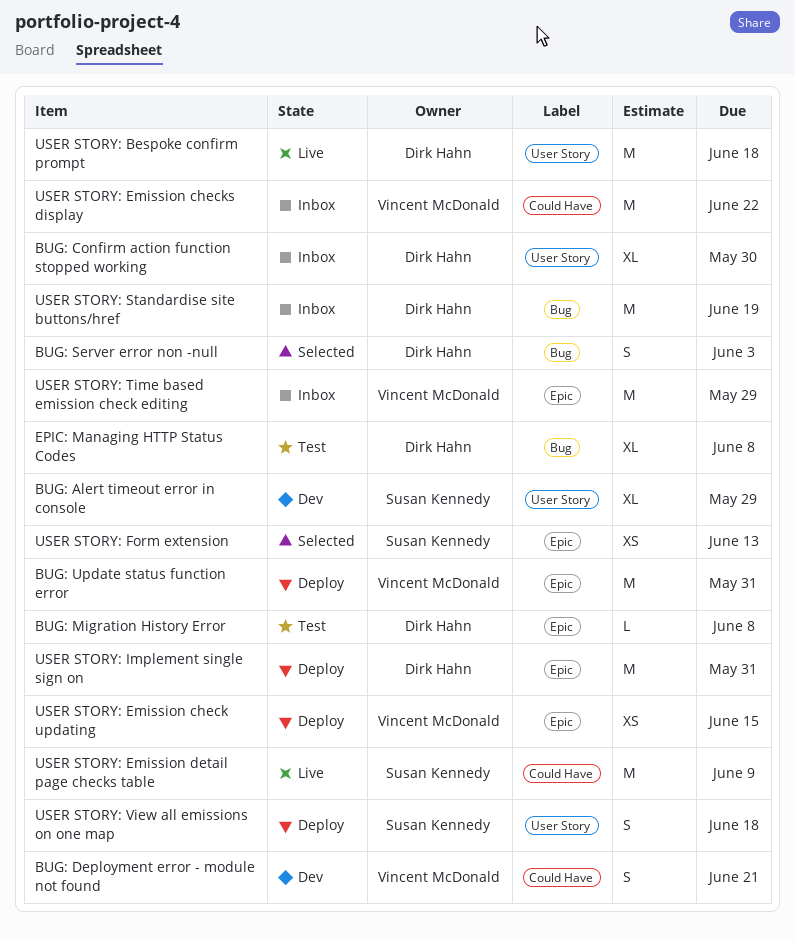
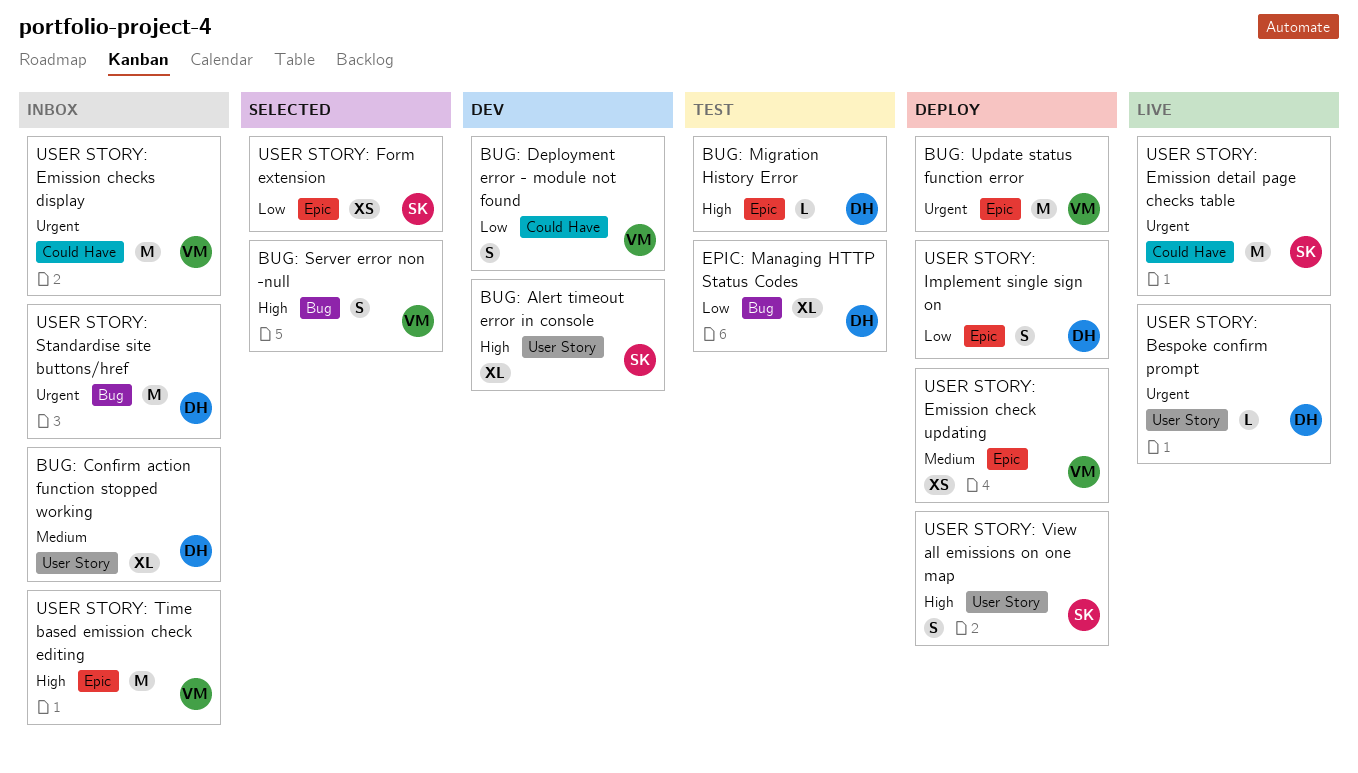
BUG: Server error non -null, owner: Dirk Hahn -> Vincent McDonald
USER STORY: Bespoke confirm prompt, estimate: M -> L
USER STORY: Implement single sign on, estimate: M -> S

